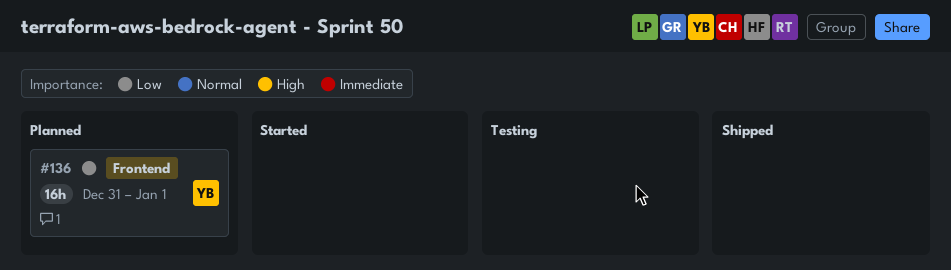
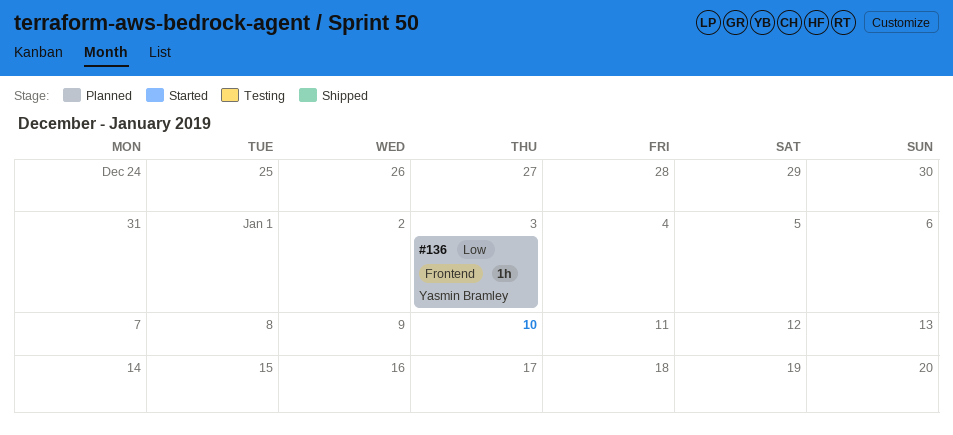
#136, estimate: 16h -> 1h
#136, due: Jan 1 -> Jan 3

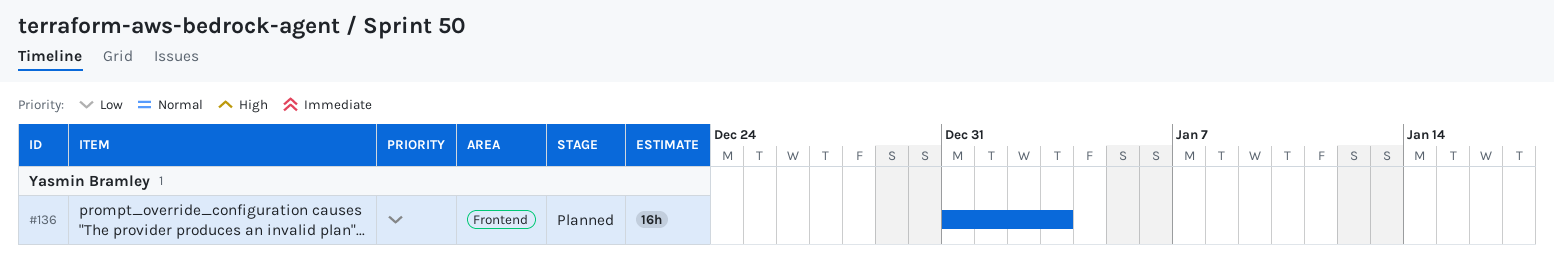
#136, estimate: 1h -> 16h

